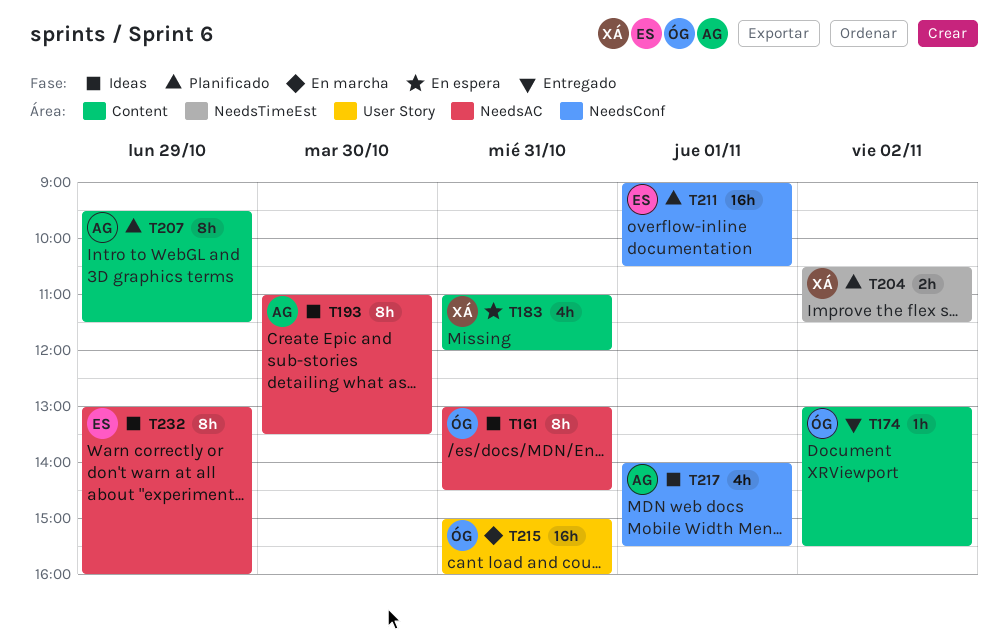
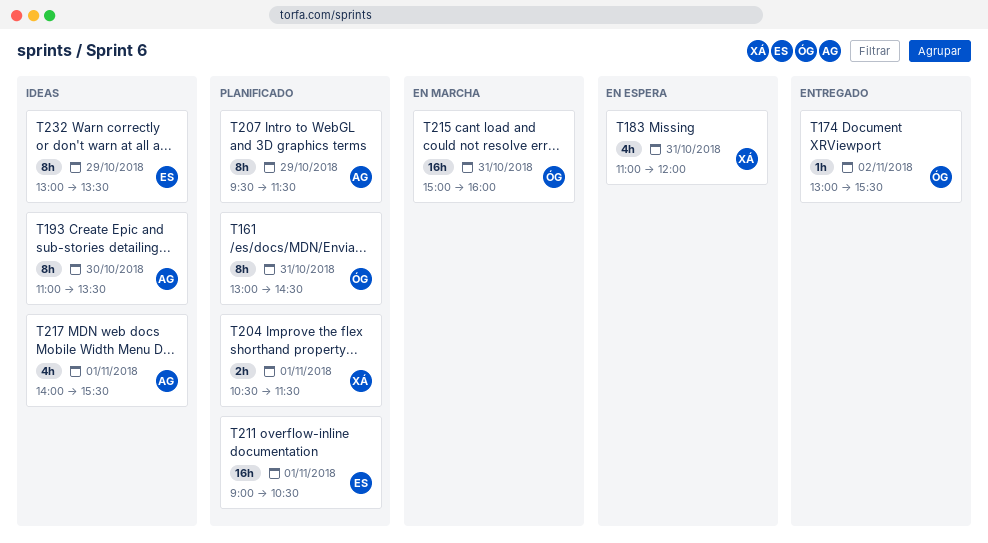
T161, status: Ideas -> Planificado
T204, day: Nov 2 -> Nov 1
T232, ends: 16:00 -> 13:30

